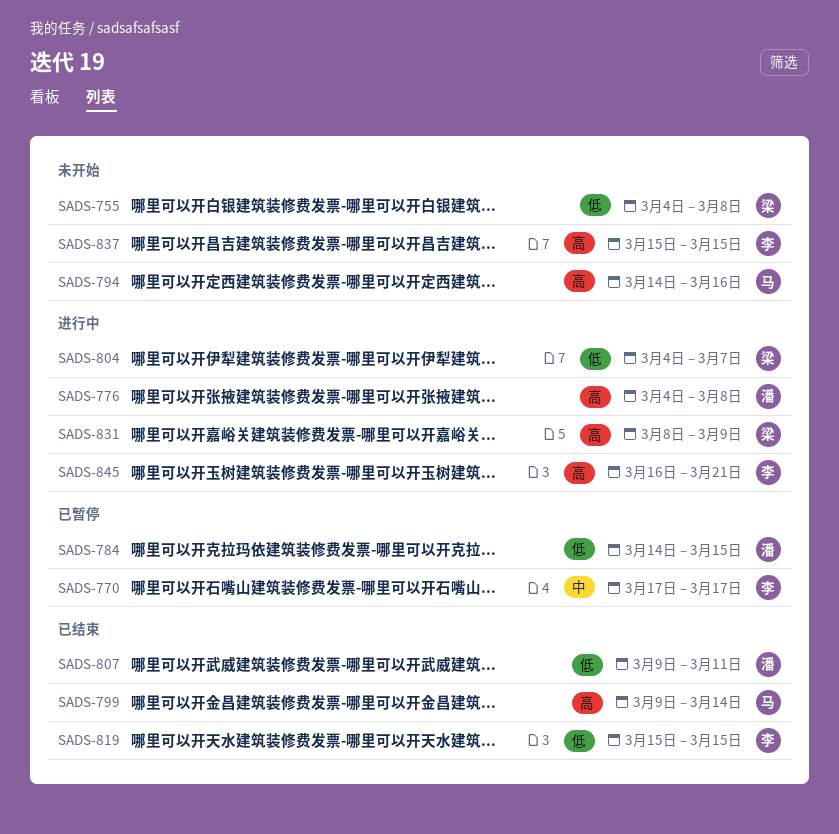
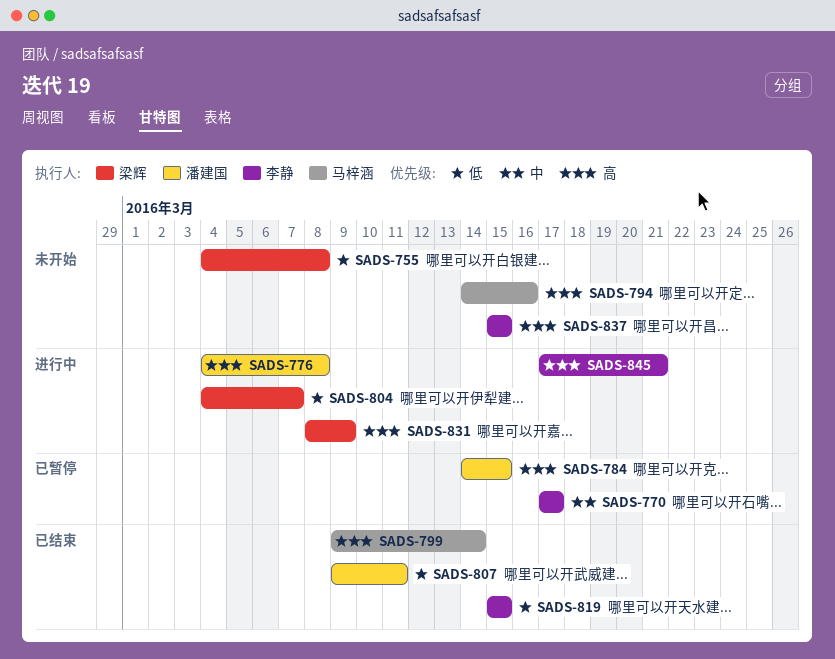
SADS-784, priority: 低 -> 高
SADS-845, start: Mar 16 -> Mar 17

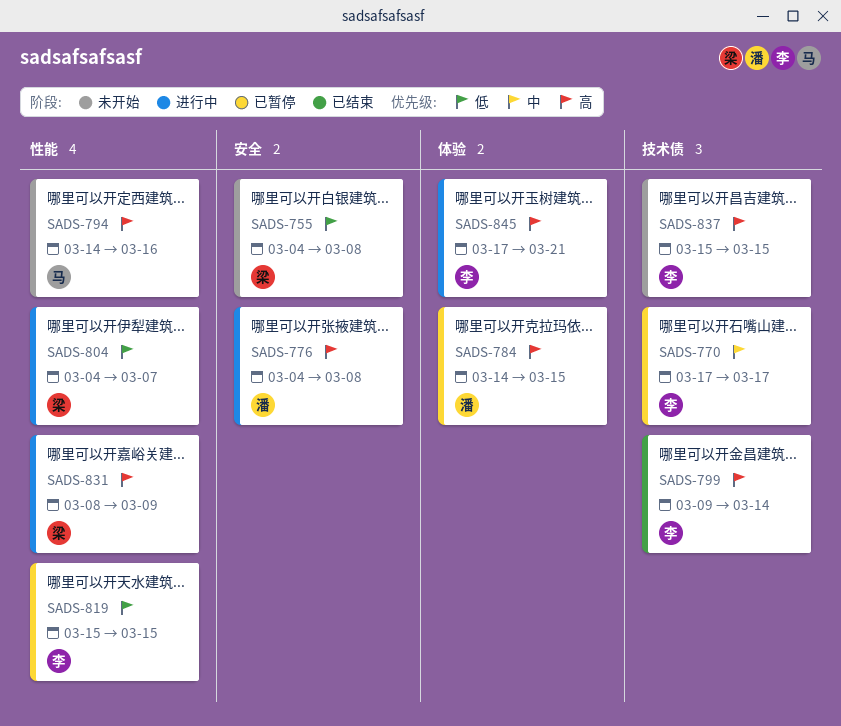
SADS-799, owner: 马梓涵 -> 李静
SADS-807: present -> none
SADS-819, status: 已结束 -> 已暂停

